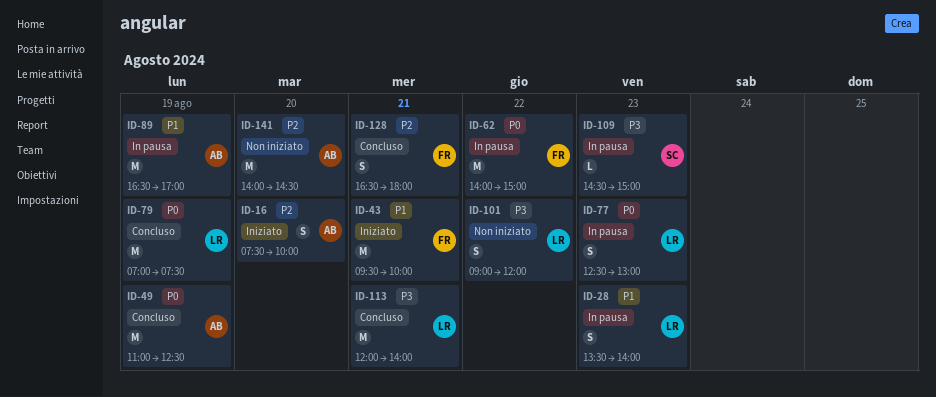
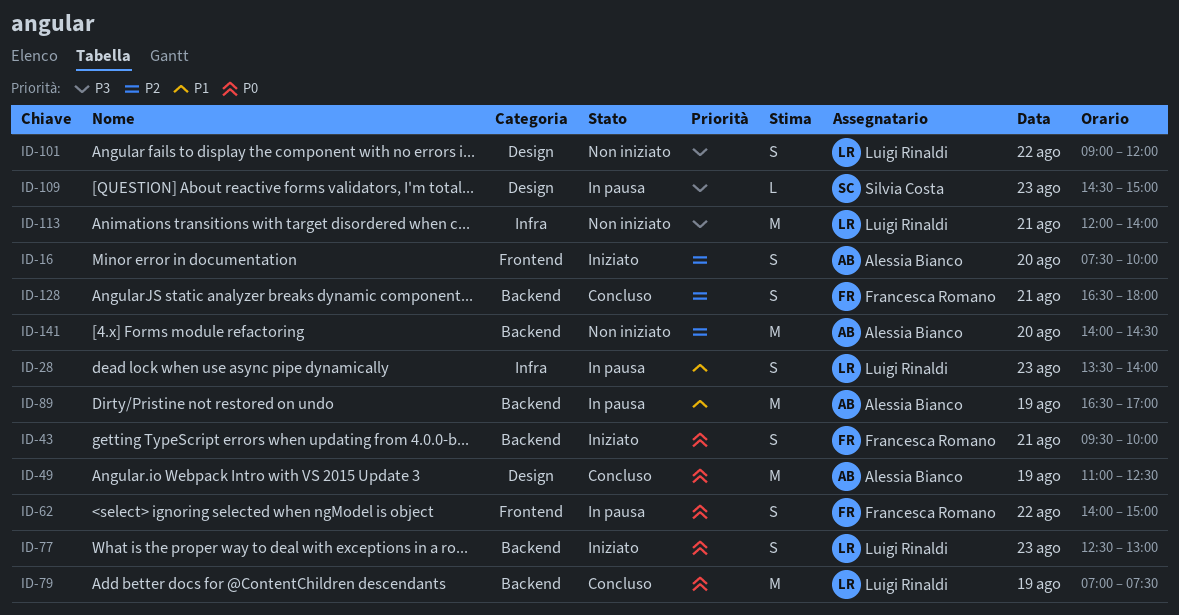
ID-43, priority: P1 -> P0
ID-43, estimate: M -> S
ID-62, estimate: M -> S
ID-77, status: In pausa -> Iniziato
ID-113, status: Concluso -> Non iniziato

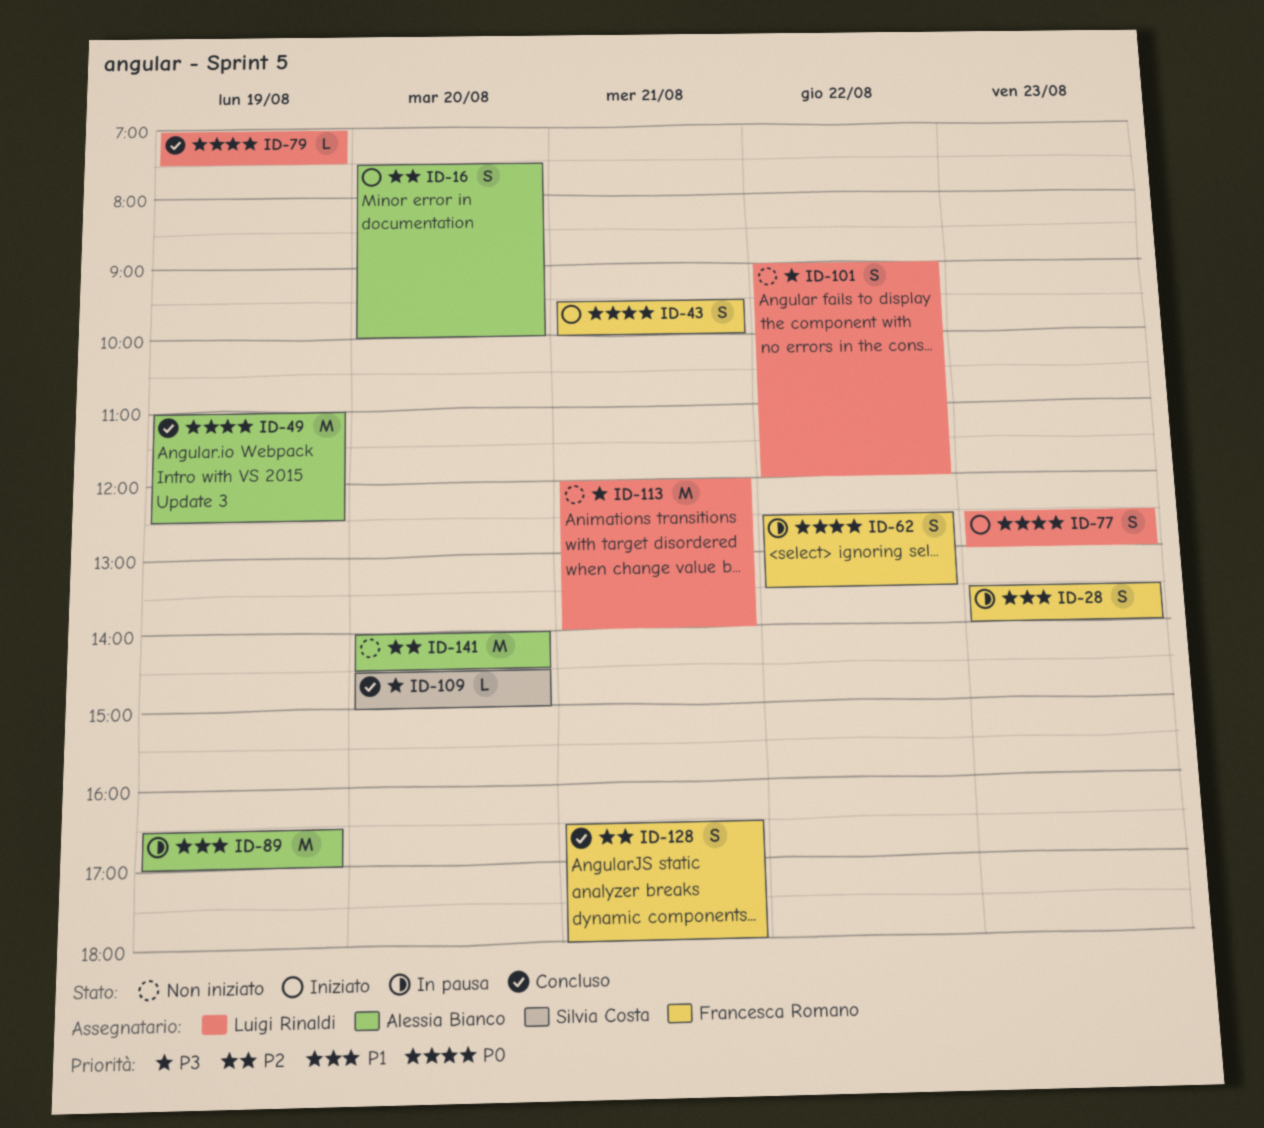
ID-28, owner: Luigi Rinaldi -> Francesca Romano
ID-62, begins: 14:00 -> 12:30
ID-62, ends: 15:00 -> 13:30
ID-79, estimate: M -> L
ID-109, status: In pausa -> Concluso
ID-109, day: Aug 23 -> Aug 20

